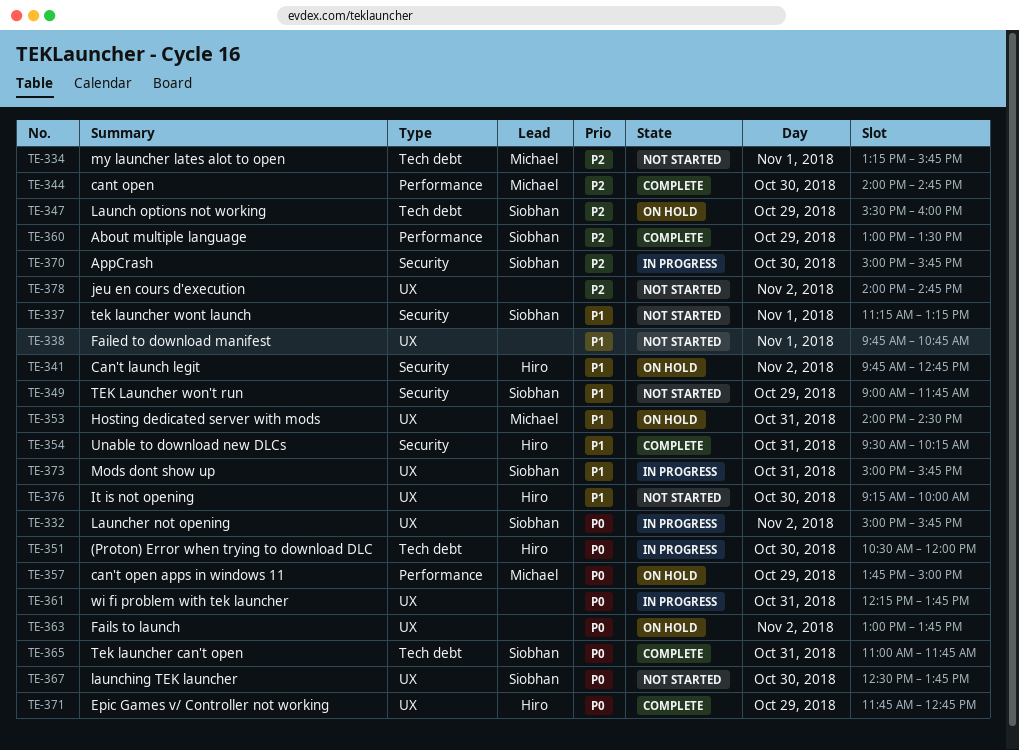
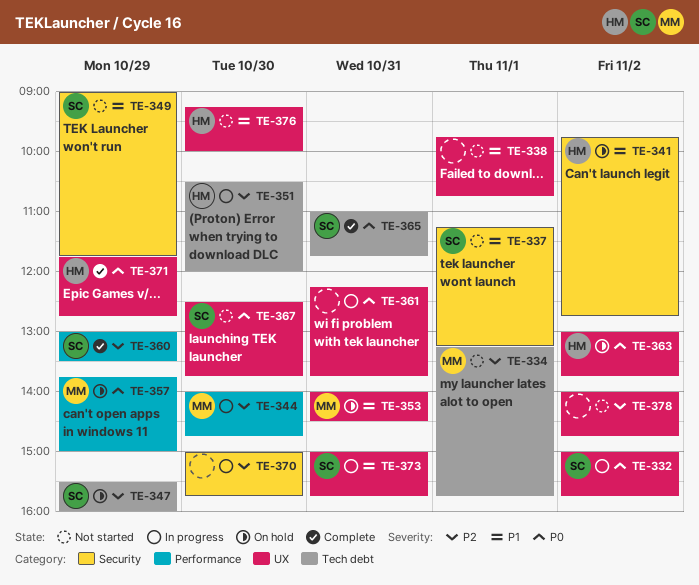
TE-344, status: Complete -> In progress
TE-351, priority: P0 -> P2
TE-354: present -> none
TE-363, owner: none -> Hiro
TE-370, owner: Siobhan -> none

